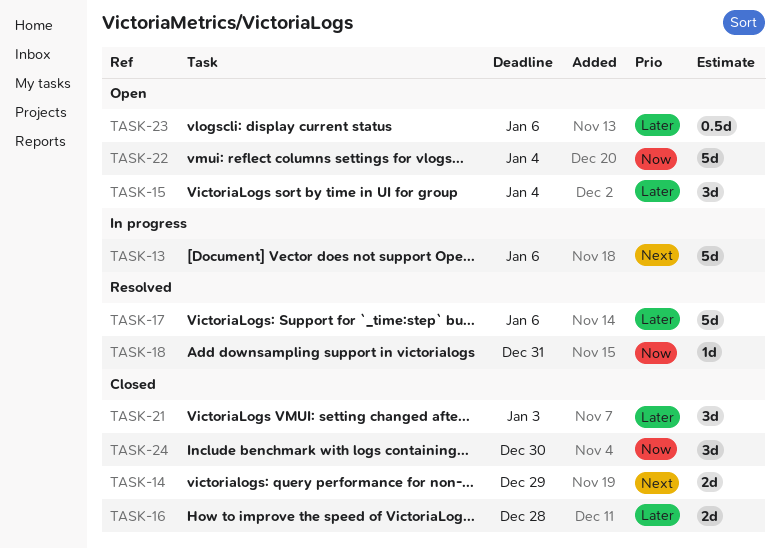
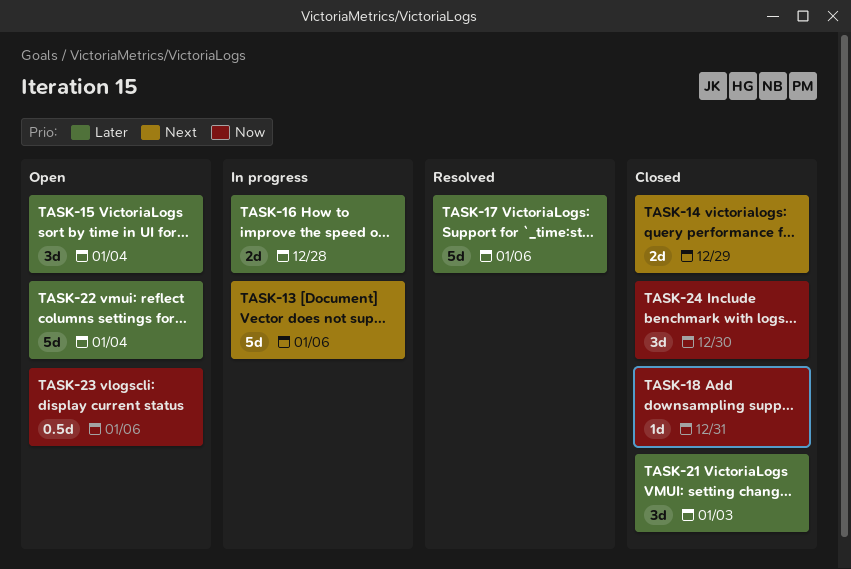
TASK-16, status: Closed -> In progress
TASK-18, status: Resolved -> Closed
TASK-22, priority: Now -> Later
TASK-23, priority: Later -> Now

